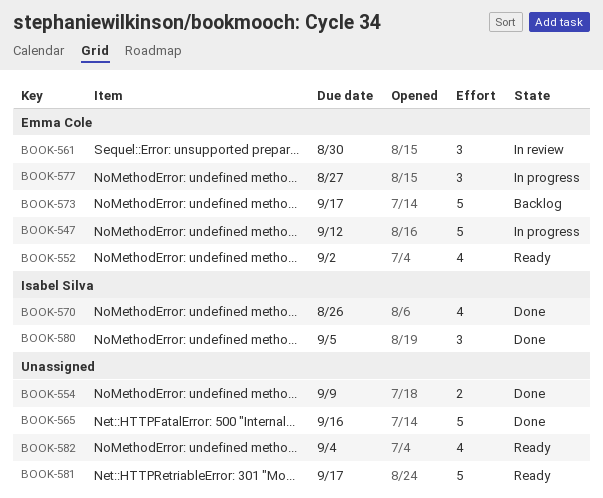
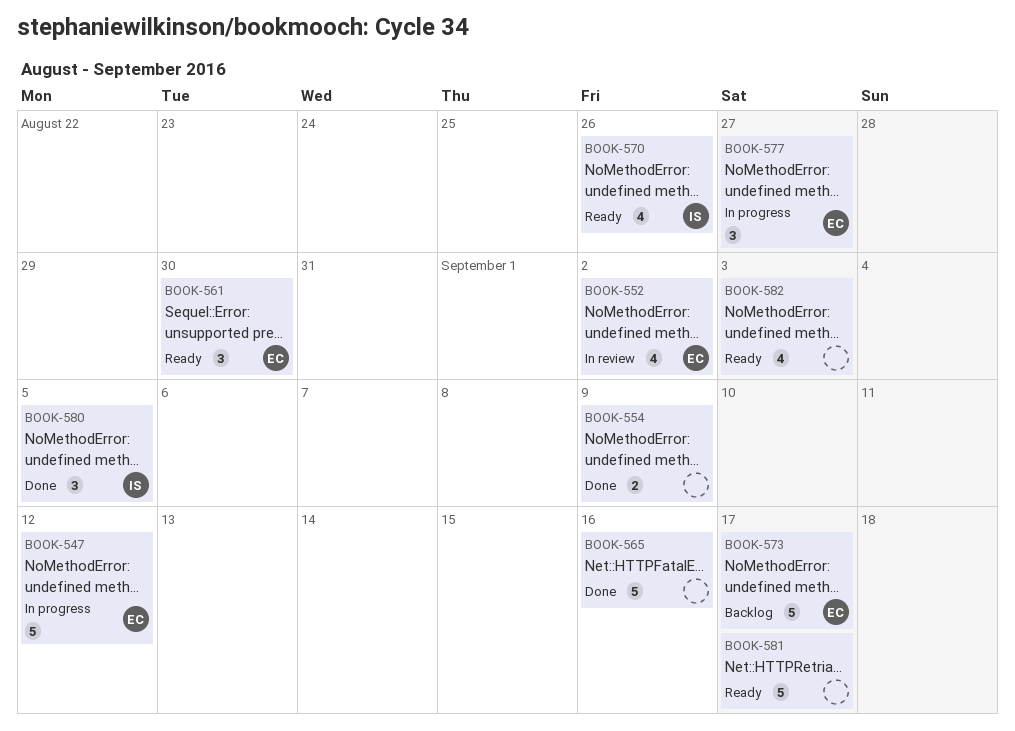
BOOK-552, status: Ready -> In review
BOOK-561, status: In review -> Ready
BOOK-570, status: Done -> Ready
BOOK-582, due: Sep 4 -> Sep 3

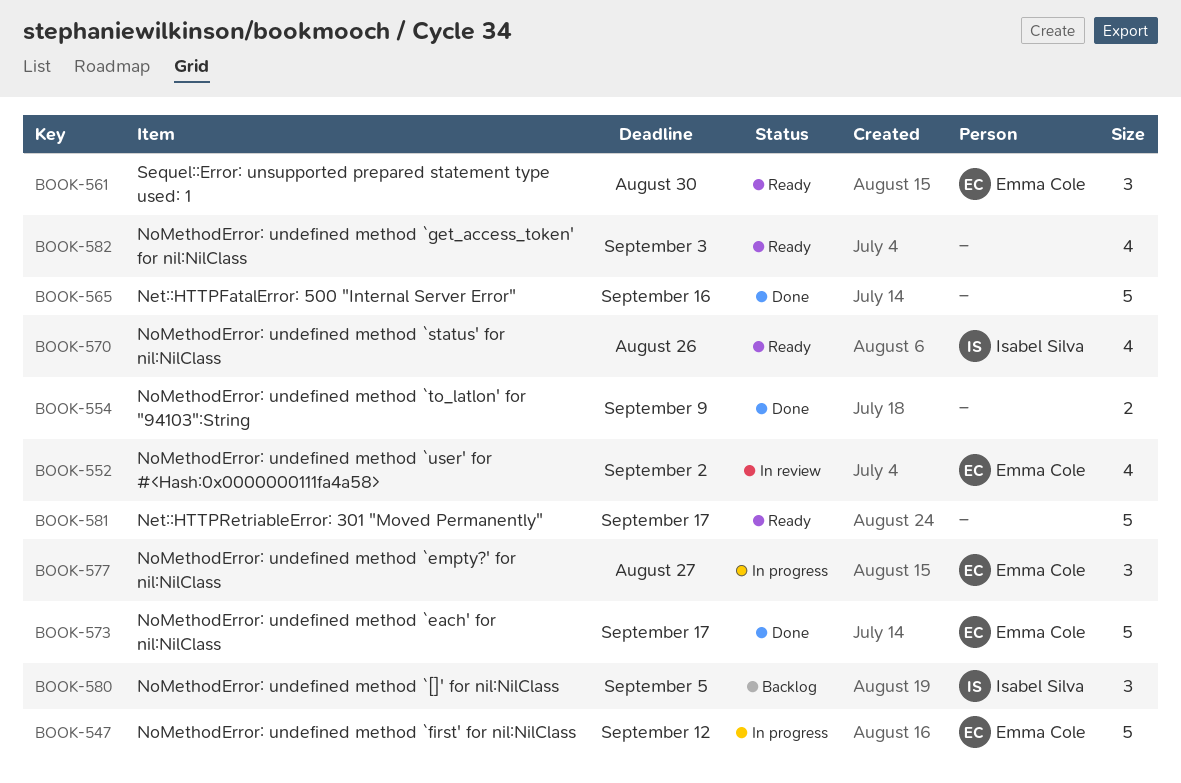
BOOK-573, status: Backlog -> Done
BOOK-580, status: Done -> Backlog

